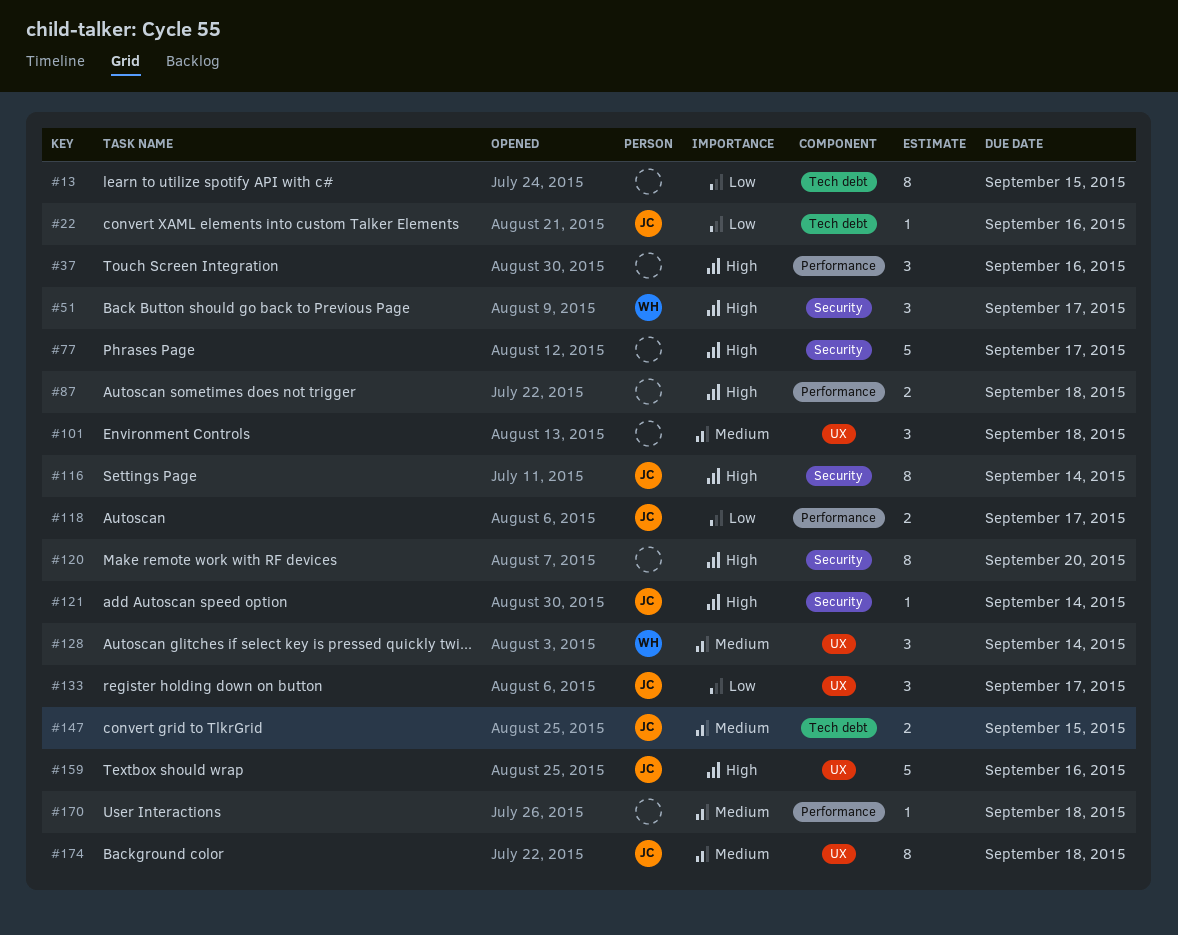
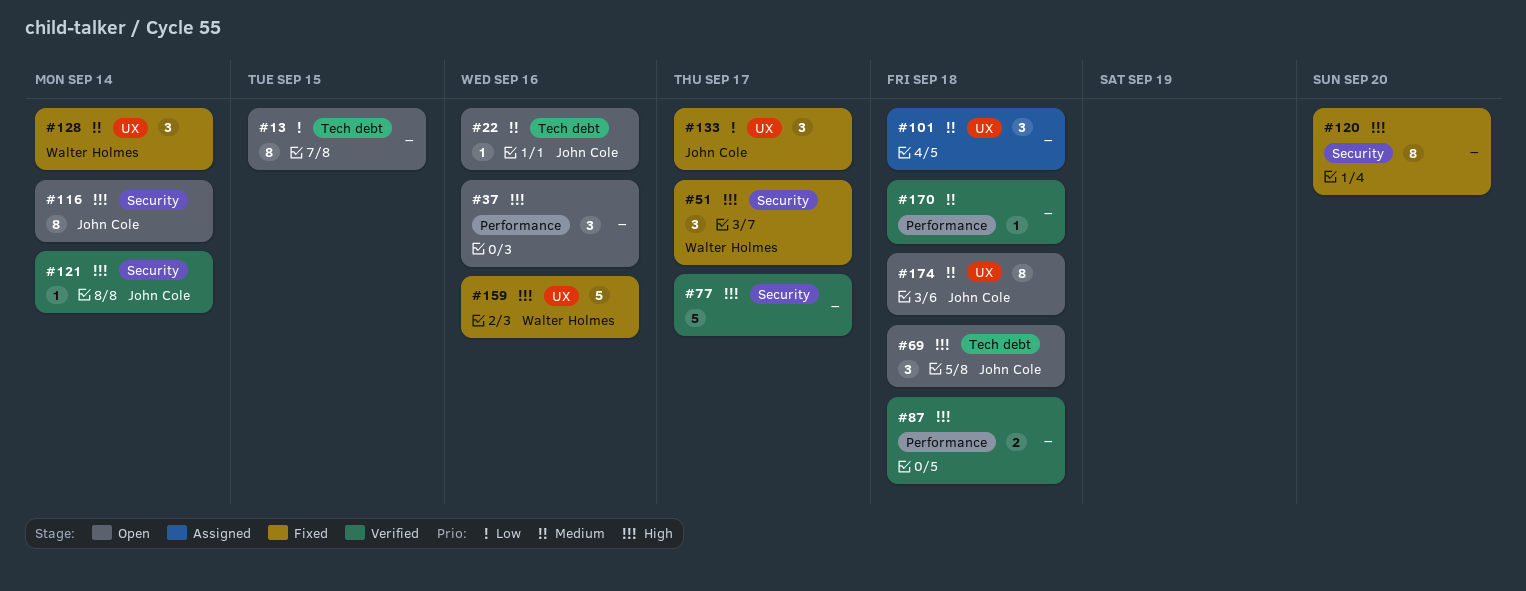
#22, priority: Low -> Medium
#69: none -> present
#118: present -> none
#147: present -> none
#159, owner: John Cole -> Walter Holmes

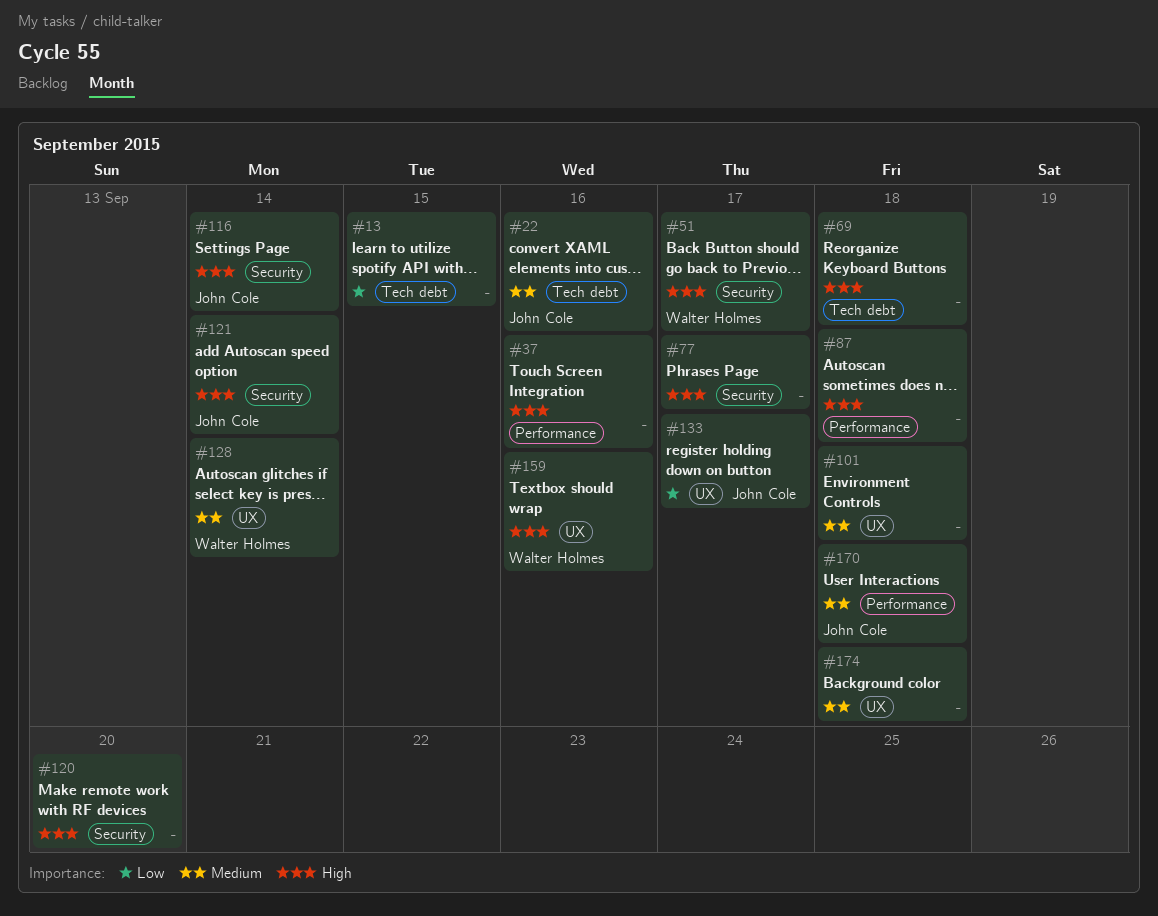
#69, owner: John Cole -> none
#170, owner: none -> John Cole
#174, owner: John Cole -> none

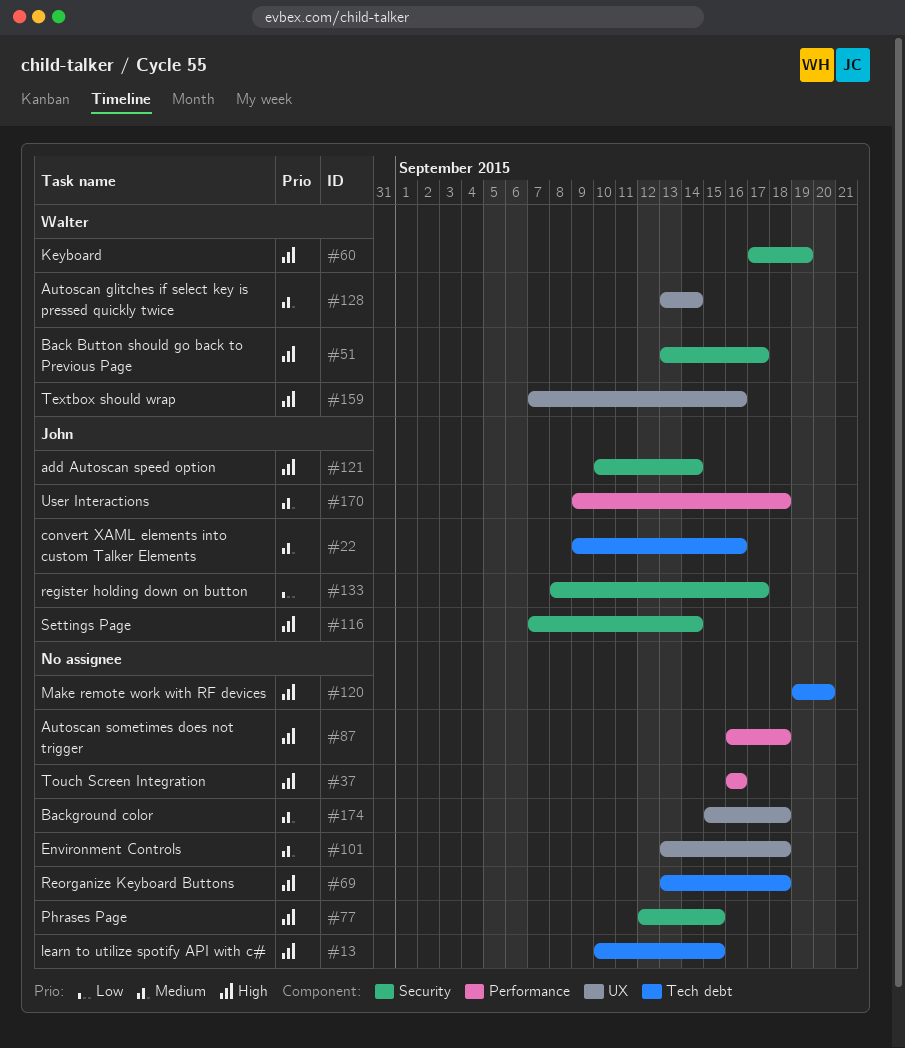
#13, priority: Low -> High
#60: none -> present
#77, due: Sep 17 -> Sep 15
#120, label: Security -> Tech debt
#133, label: UX -> Security

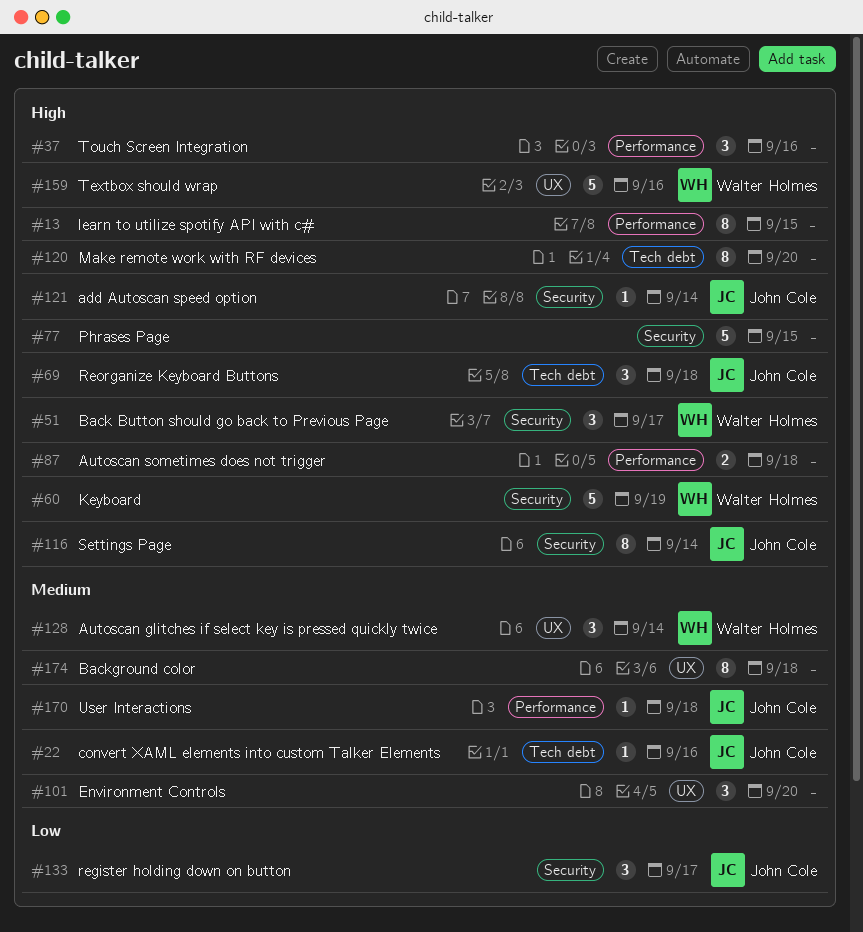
#13, label: Tech debt -> Performance
#69, owner: none -> John Cole
#101, due: Sep 18 -> Sep 20

